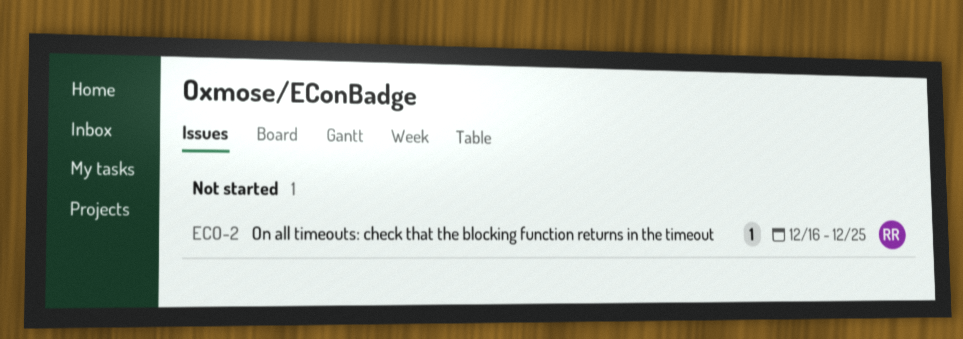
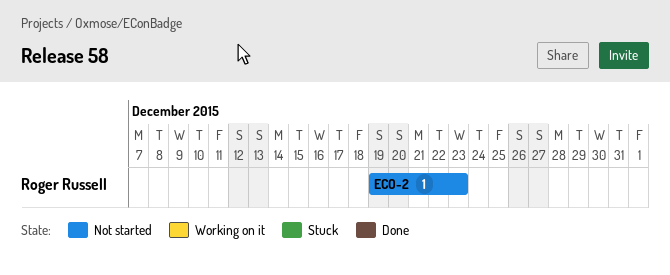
ECO-2, start: Dec 16 -> Dec 19
ECO-2, due: Dec 25 -> Dec 23

